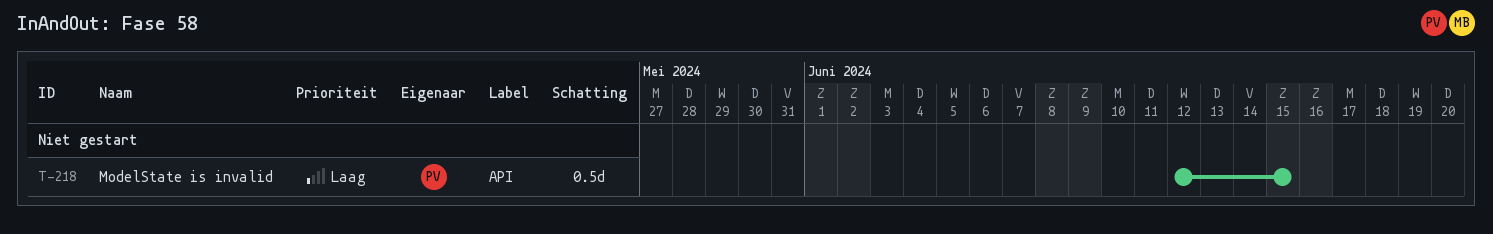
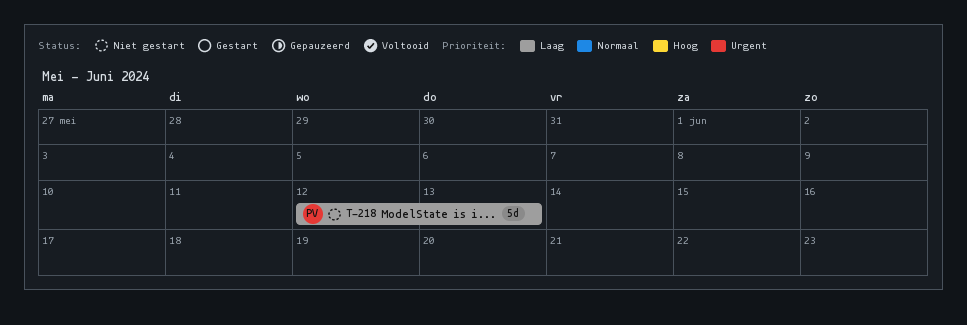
T-218, estimate: 0.5d -> 5d
T-218, due: Jun 15 -> Jun 13

